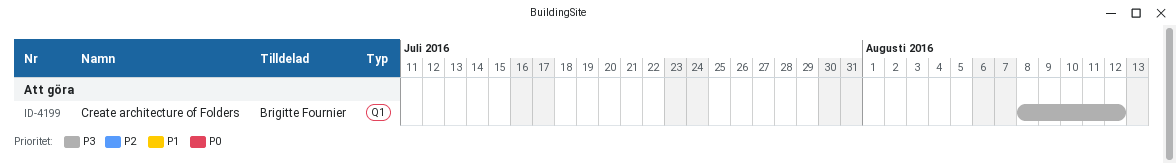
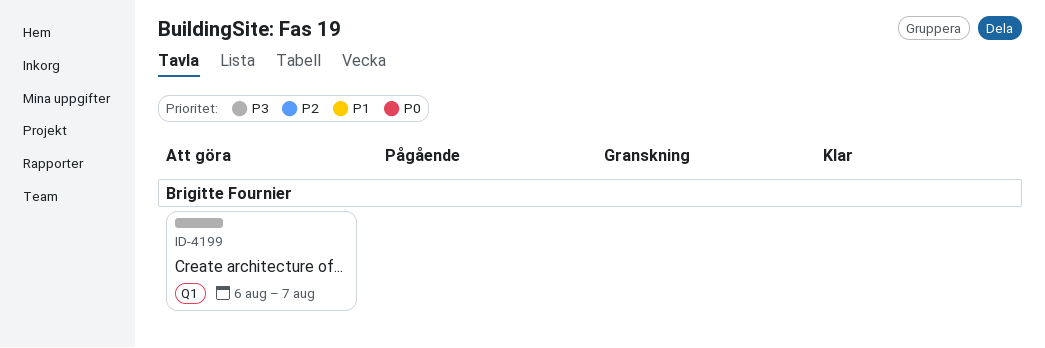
ID-4199, start: Aug 8 -> Aug 6
ID-4199, due: Aug 12 -> Aug 7

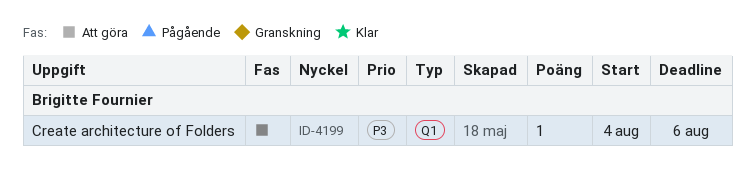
ID-4199, start: Aug 6 -> Aug 4
ID-4199, due: Aug 7 -> Aug 6

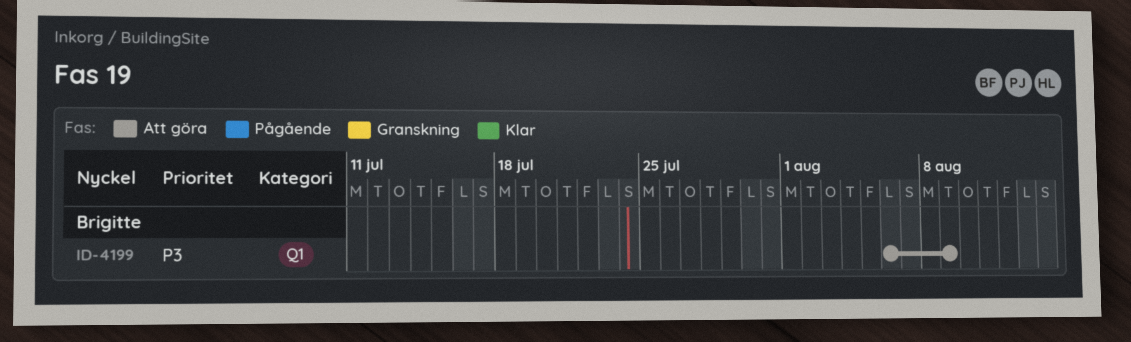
ID-4199, start: Aug 4 -> Aug 6
ID-4199, due: Aug 6 -> Aug 9

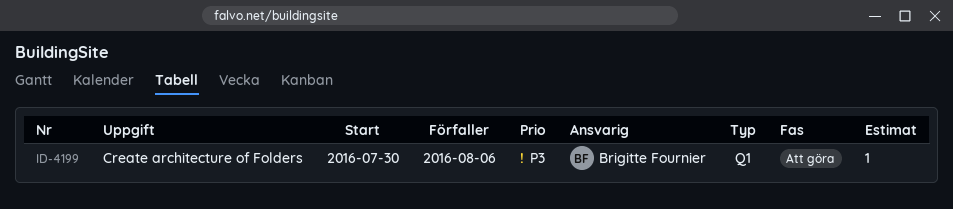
ID-4199, start: Aug 6 -> Jul 30
ID-4199, due: Aug 9 -> Aug 6

